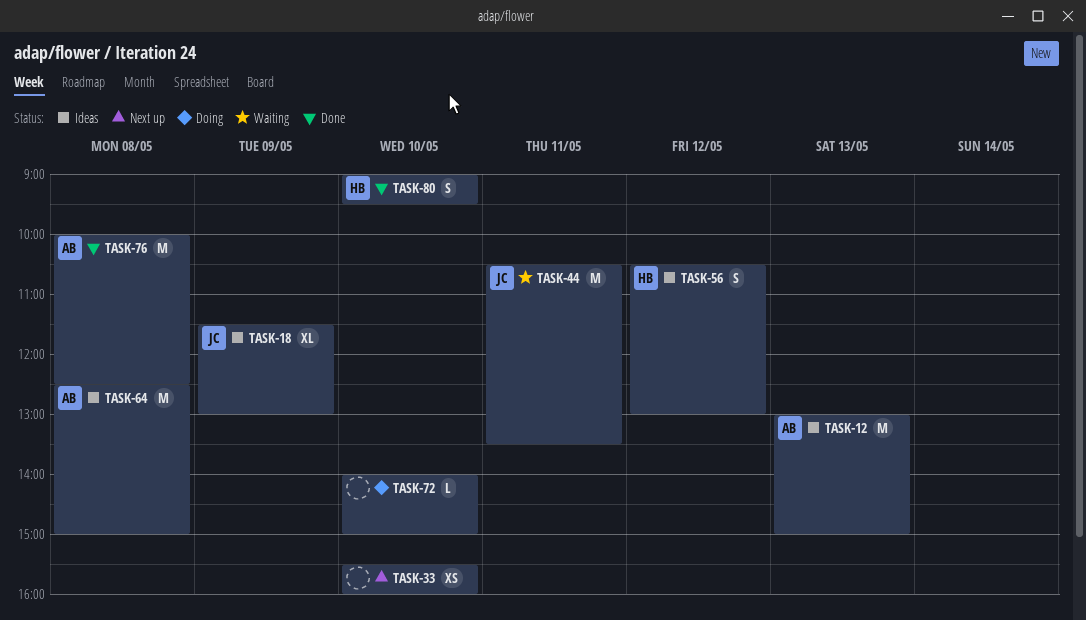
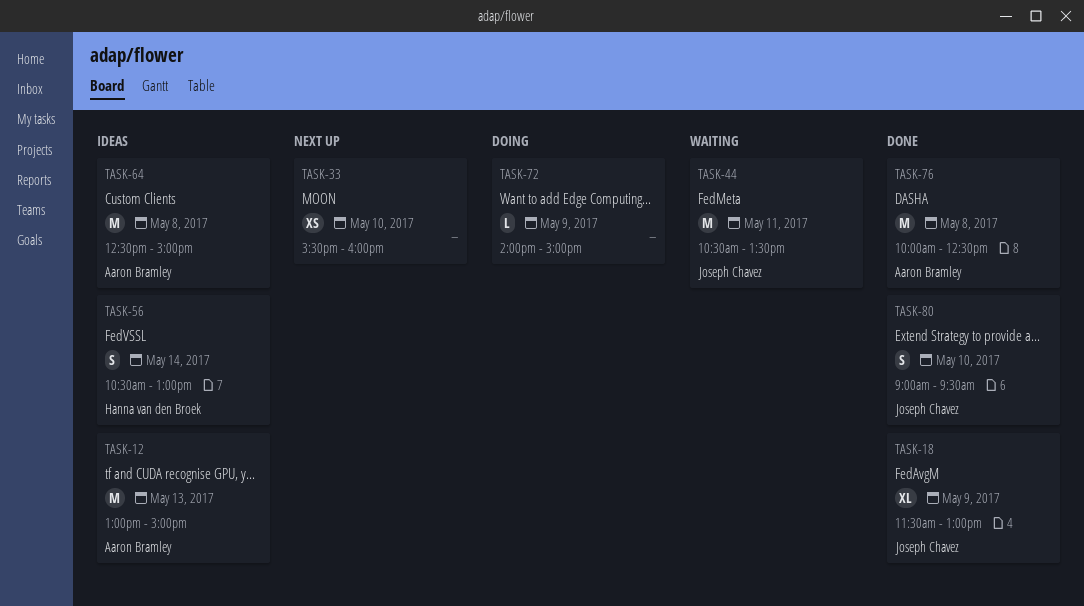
TASK-18, status: Ideas -> Done
TASK-56, day: May 12 -> May 14
TASK-72, day: May 10 -> May 9
TASK-80, owner: Hanna van den Broek -> Joseph Chavez

